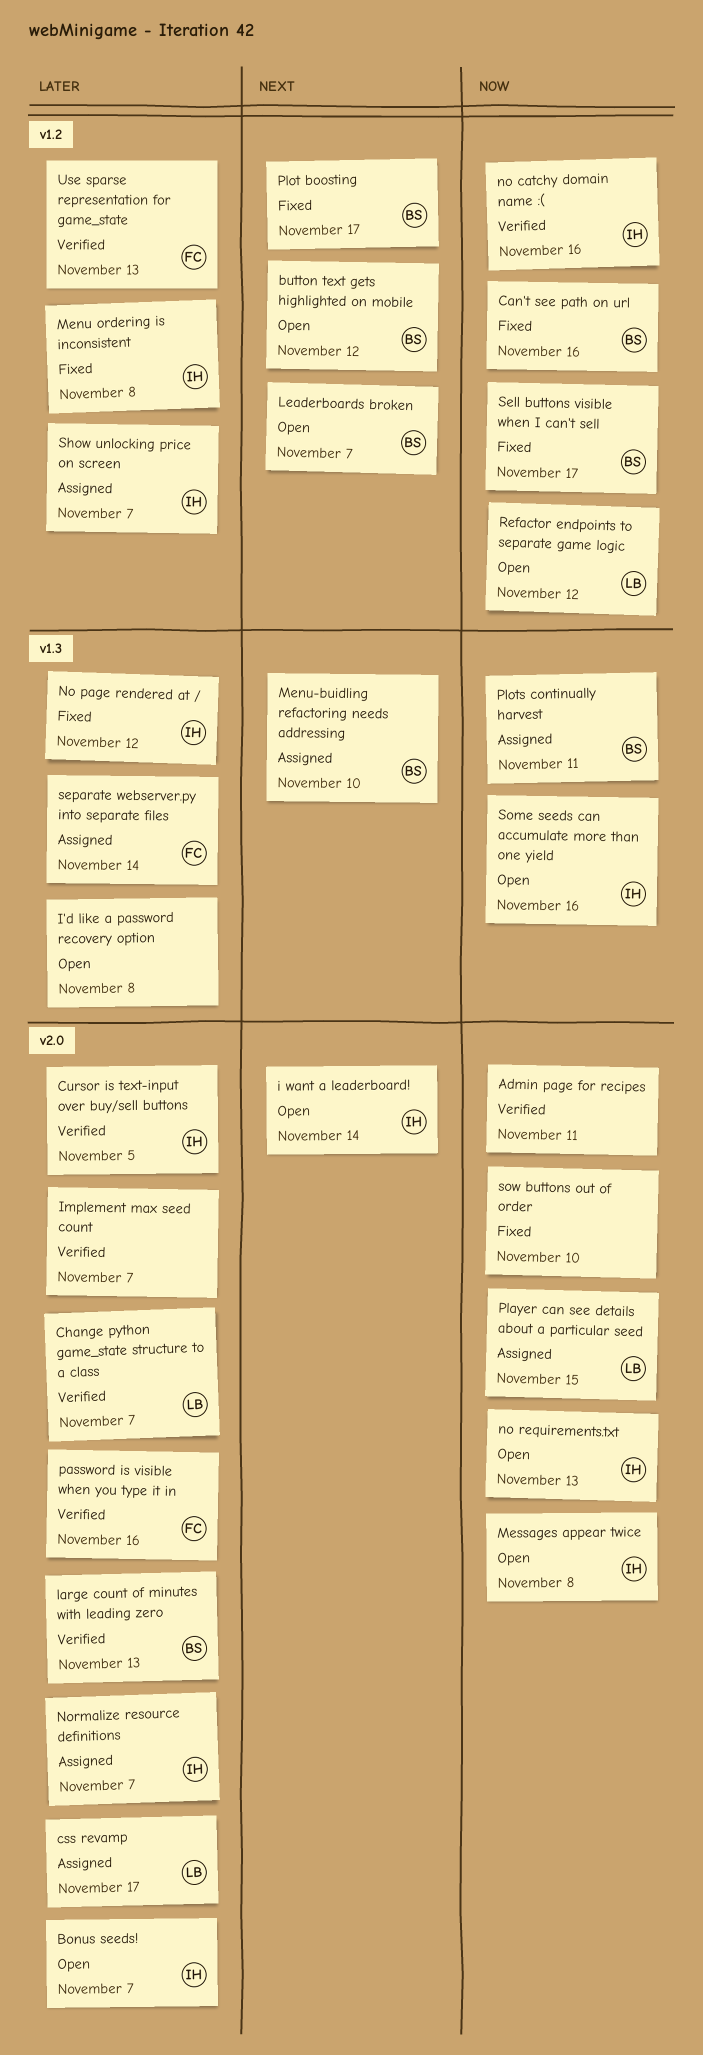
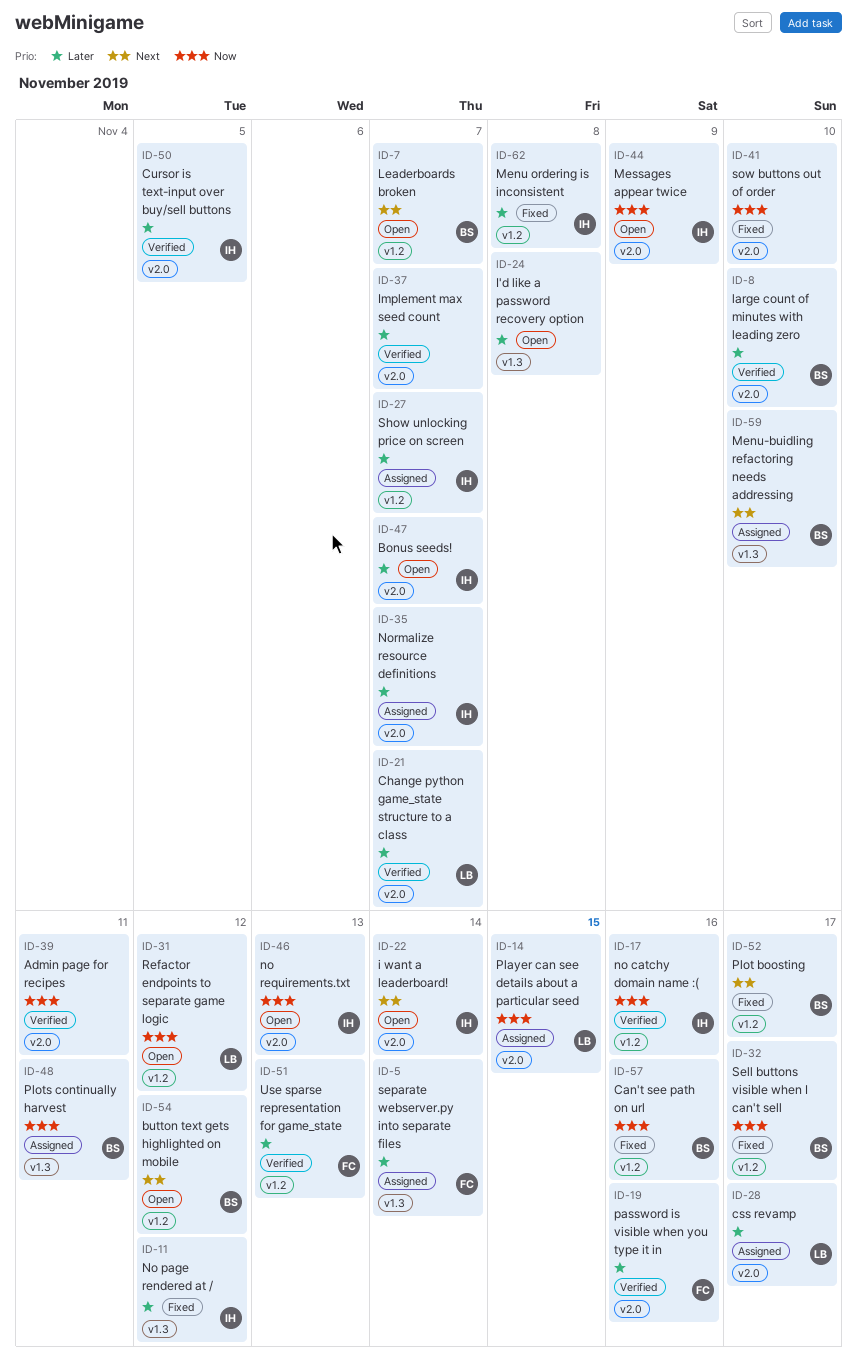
large count of minutes with leading zero, due: Nov 13 -> Nov 10
Messages appear twice, due: Nov 8 -> Nov 9
Some seeds can accumulate more than one yield: present -> none

